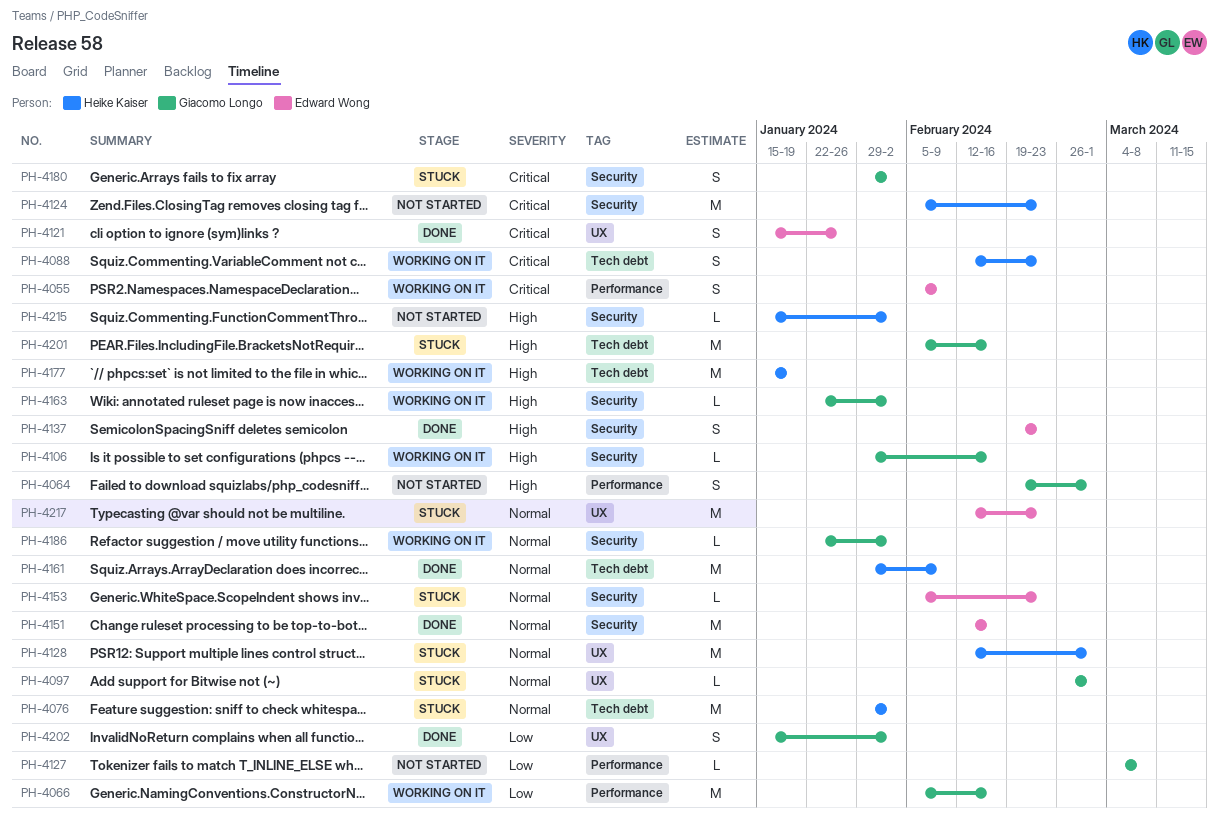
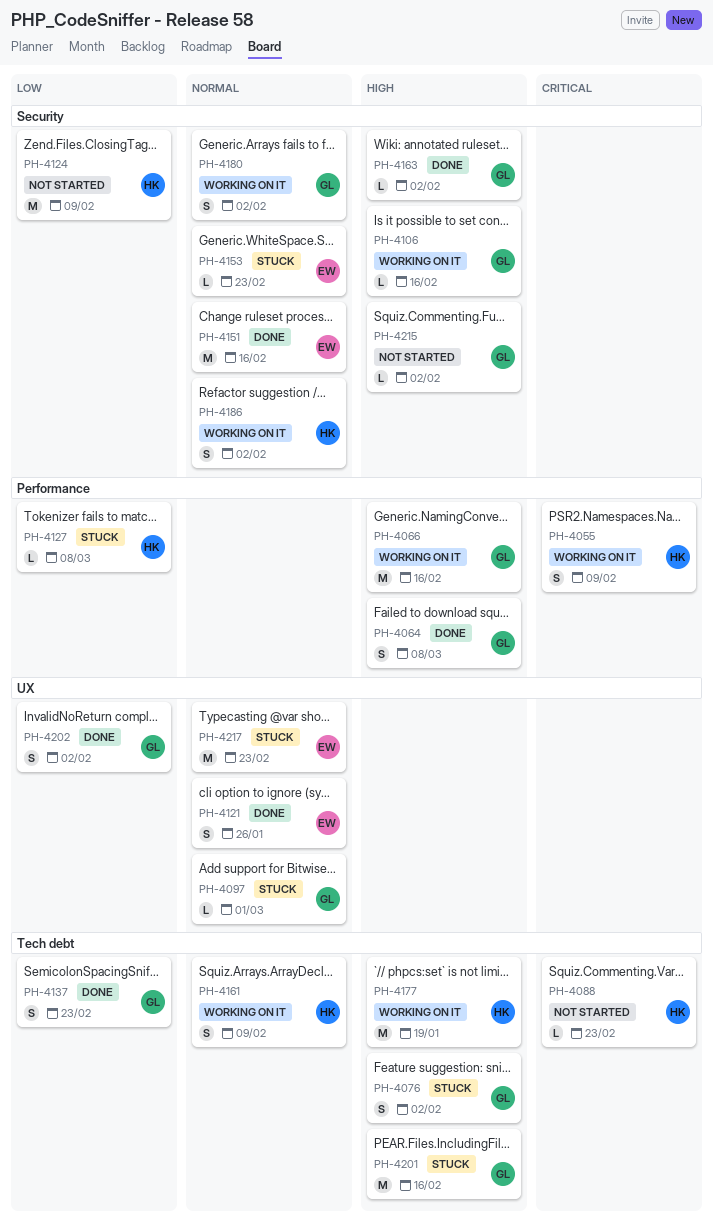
PH-4055, owner: Edward Wong -> Heike Kaiser
PH-4064, status: Not started -> Done
PH-4064, due: Mar 1 -> Mar 8
PH-4066, priority: Low -> High
PH-4076, owner: Heike Kaiser -> Giacomo Longo
PH-4076, priority: Normal -> High
PH-4076, estimate: M -> S
PH-4088, status: Working on it -> Not started
PH-4088, estimate: S -> L
PH-4121, priority: Critical -> Normal
PH-4124, priority: Critical -> Low
PH-4124, due: Feb 23 -> Feb 9
PH-4127, status: Not started -> Stuck
PH-4127, owner: Giacomo Longo -> Heike Kaiser
PH-4128: present -> none
PH-4137, owner: Edward Wong -> Giacomo Longo
PH-4137, priority: High -> Low
PH-4137, label: Security -> Tech debt
PH-4161, status: Done -> Working on it
PH-4161, estimate: M -> S
PH-4163, status: Working on it -> Done
PH-4180, status: Stuck -> Working on it
PH-4180, priority: Critical -> Normal
PH-4186, owner: Giacomo Longo -> Heike Kaiser
PH-4186, estimate: L -> S
PH-4215, owner: Heike Kaiser -> Giacomo Longo

